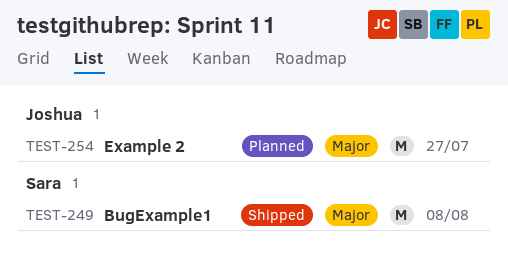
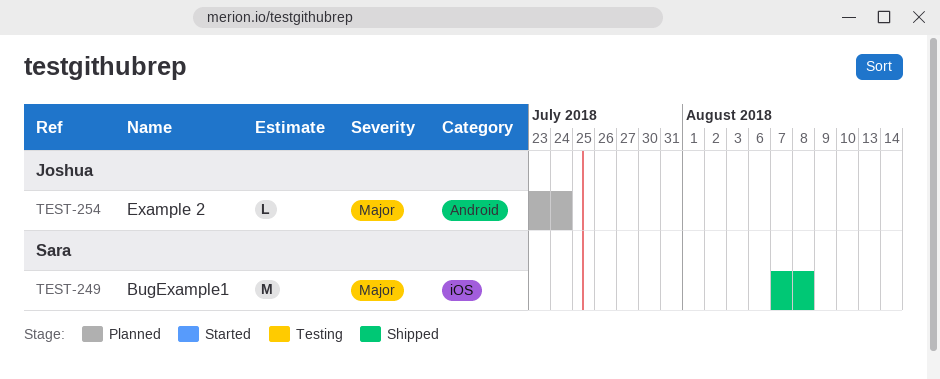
TEST-254, estimate: M -> L
TEST-254, due: Jul 27 -> Jul 24

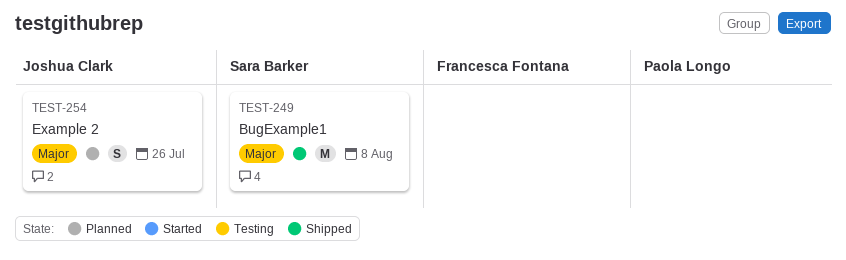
TEST-254, estimate: L -> S
TEST-254, due: Jul 24 -> Jul 26

